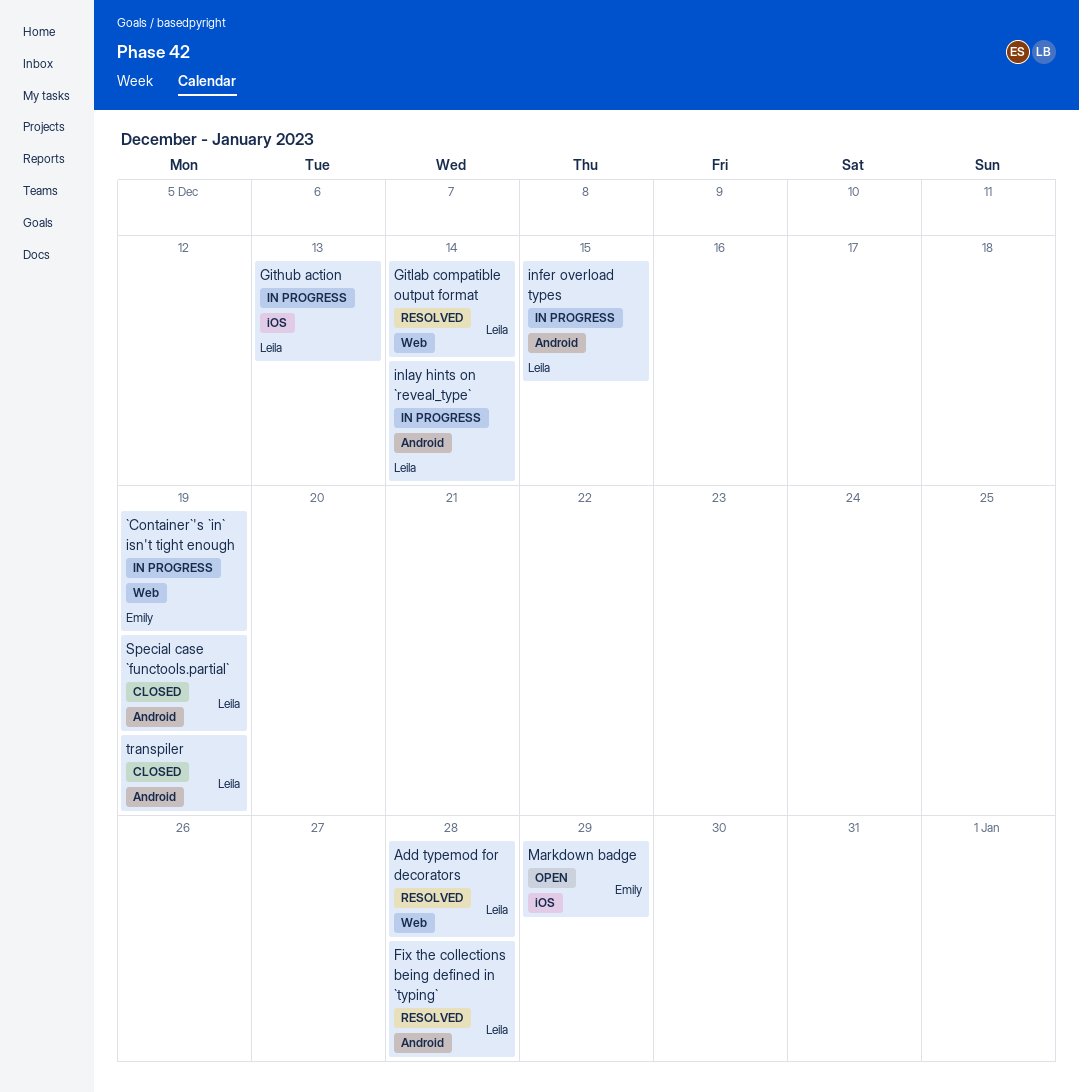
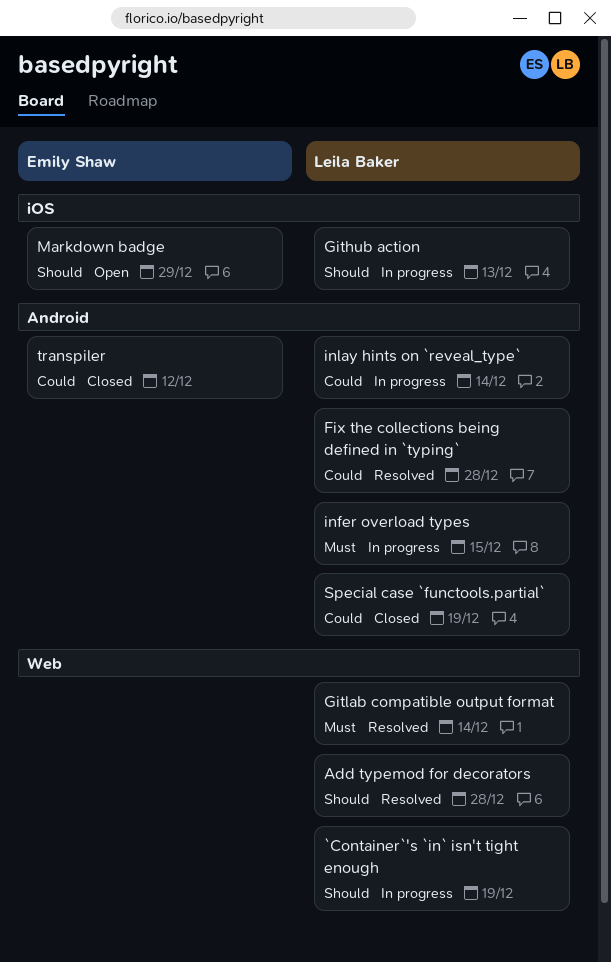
`Container`'s `in` isn't tight enough, owner: Emily Shaw -> Leila Baker
transpiler, owner: Leila Baker -> Emily Shaw
transpiler, due: Dec 19 -> Dec 12

